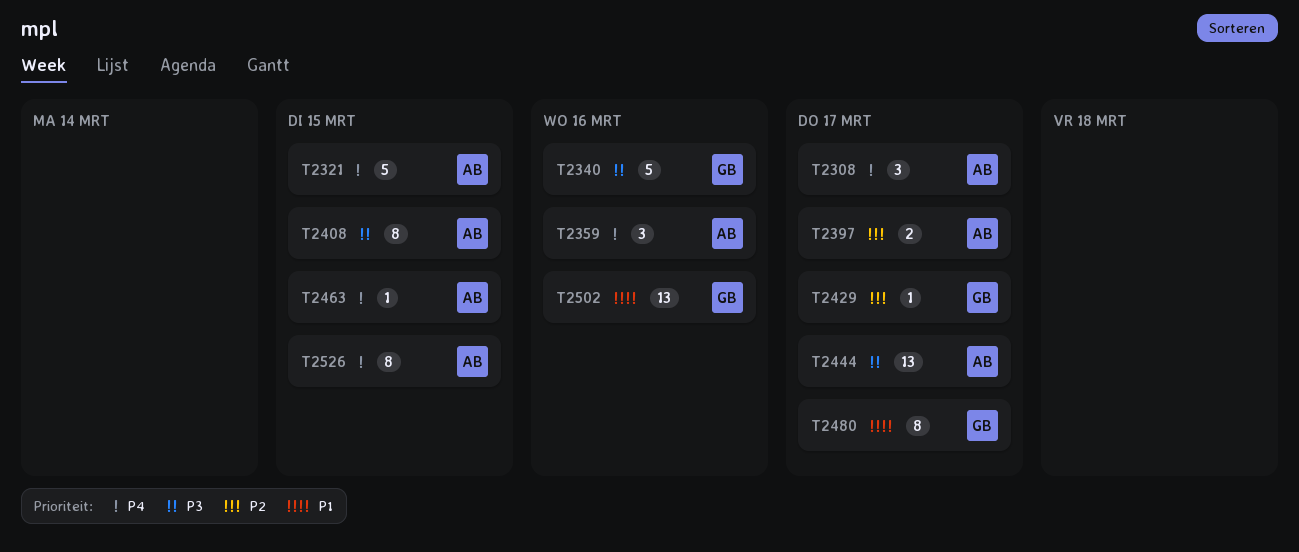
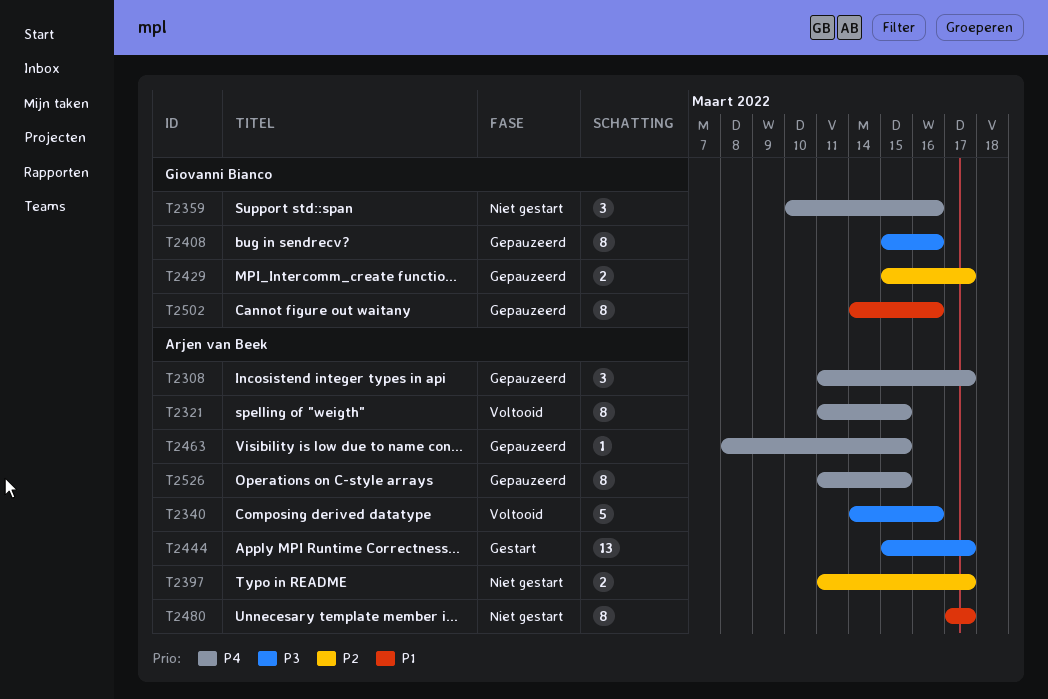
T2321, estimate: 5 -> 8
T2340, owner: Giovanni Bianco -> Arjen van Beek
T2359, owner: Arjen van Beek -> Giovanni Bianco
T2408, owner: Arjen van Beek -> Giovanni Bianco
T2408, due: Mar 15 -> Mar 16
T2429, estimate: 1 -> 2
T2480, owner: Giovanni Bianco -> Arjen van Beek
T2502, estimate: 13 -> 8

